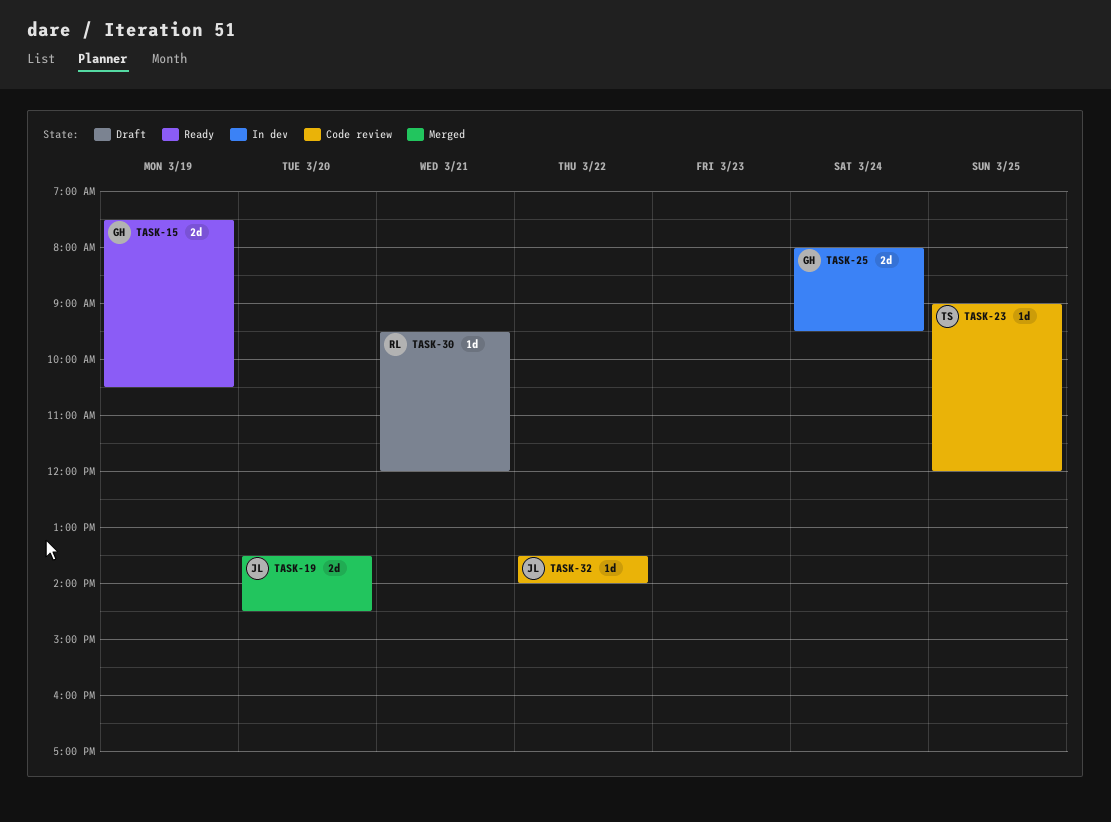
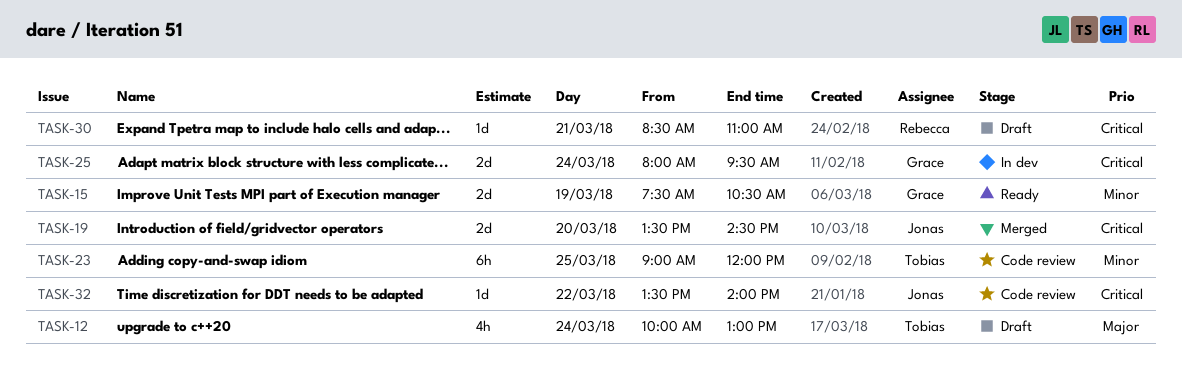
TASK-12: none -> present
TASK-23, estimate: 1d -> 6h
TASK-30, begins: 09:30 -> 08:30
TASK-30, ends: 12:00 -> 11:00

